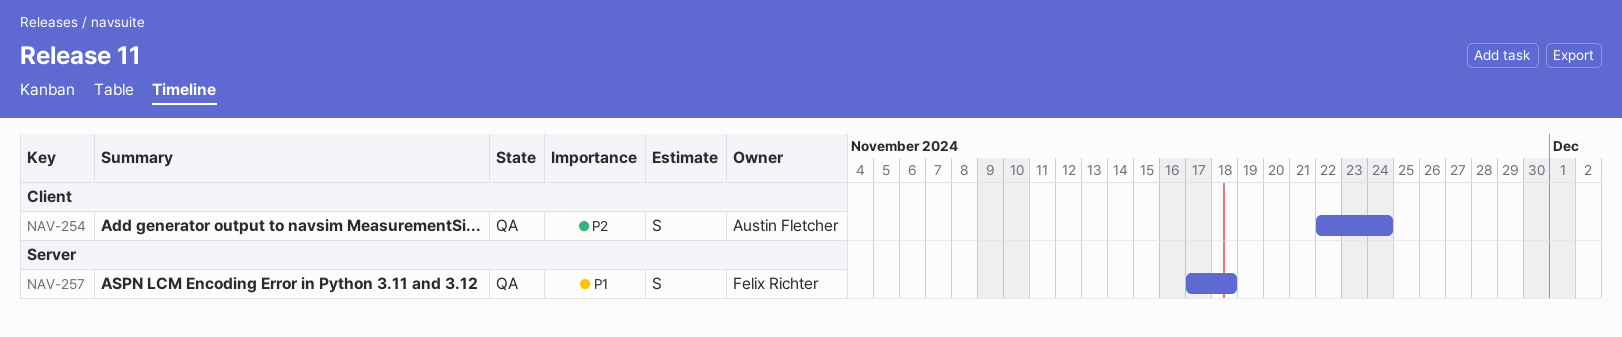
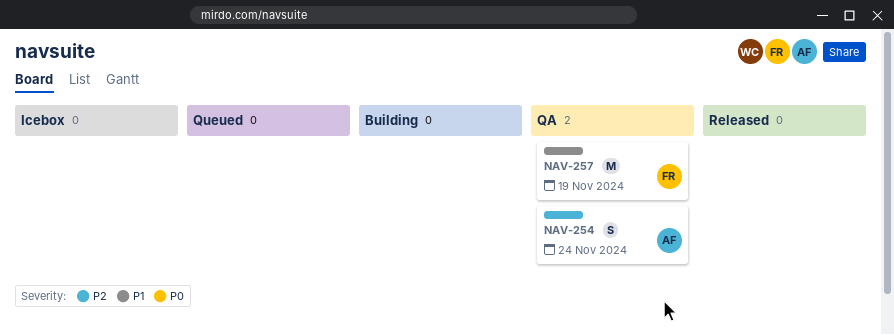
NAV-257, estimate: S -> M
NAV-257, due: Nov 18 -> Nov 19

